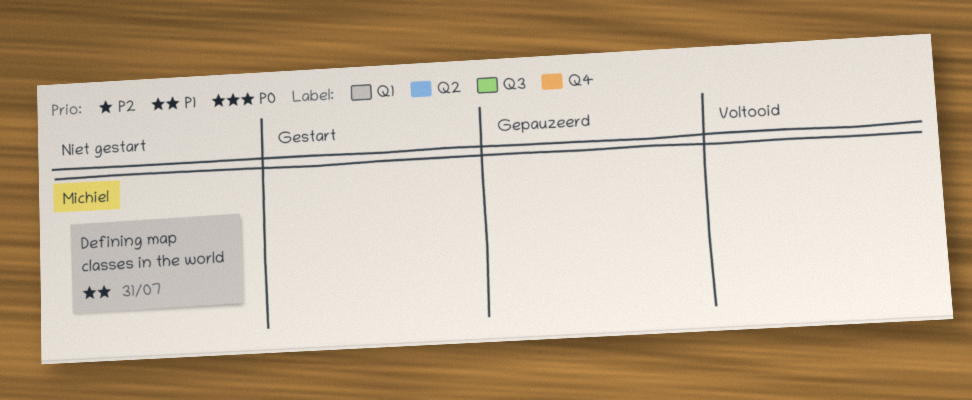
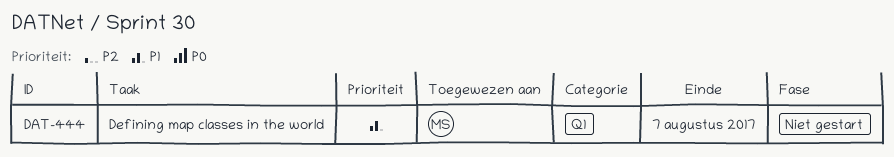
Defining map classes in the world, due: Jul 31 -> Aug 7

